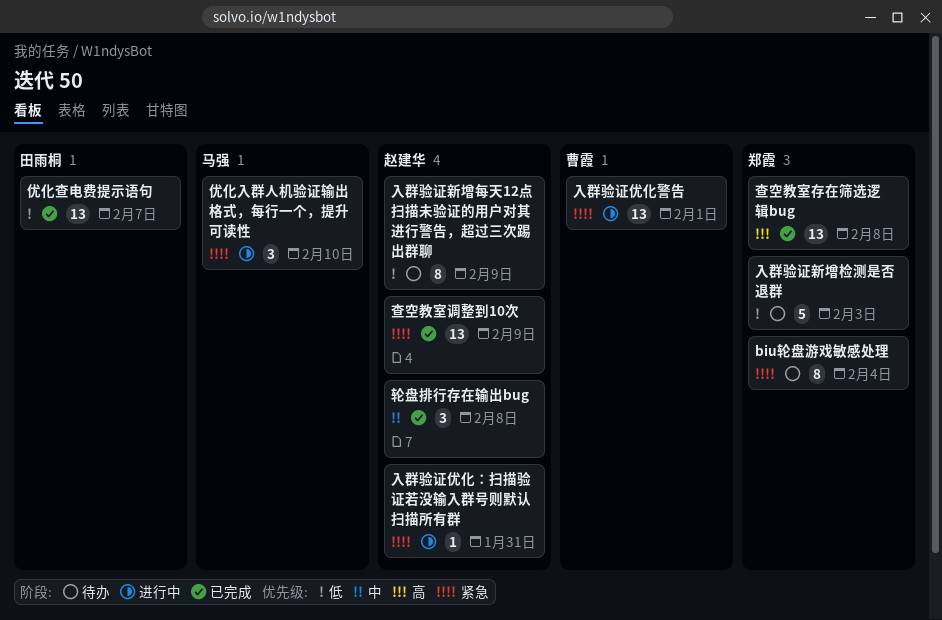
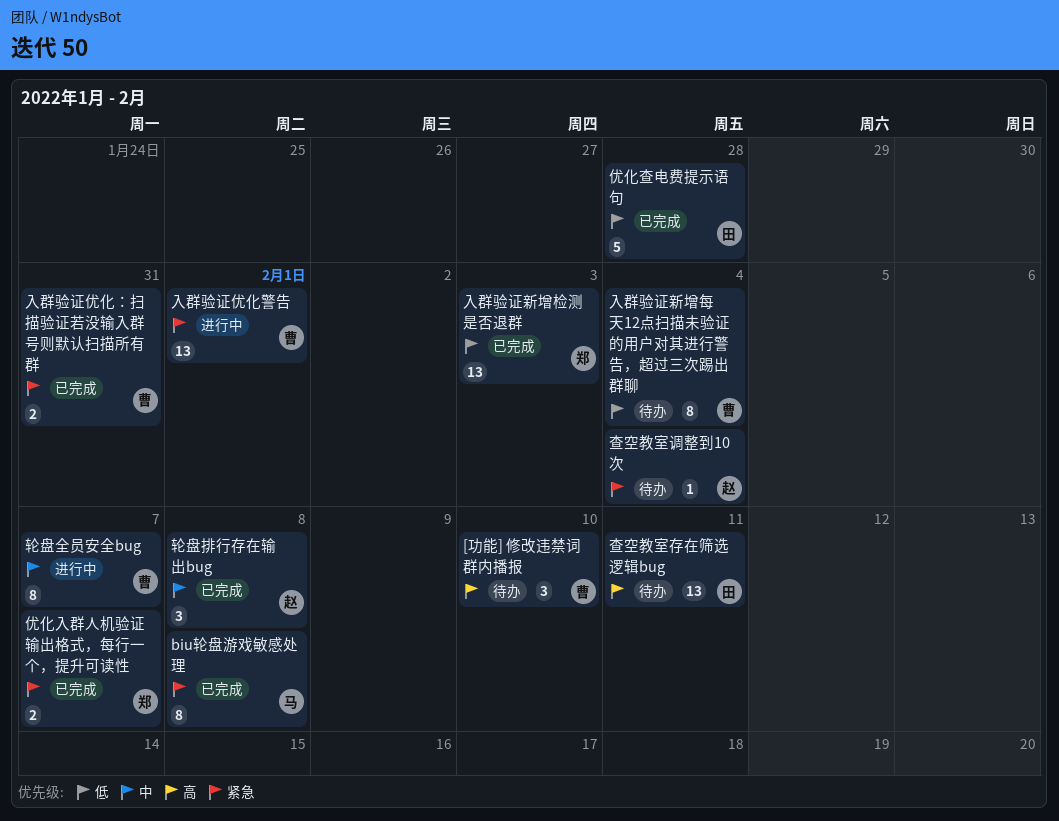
[功能] 修改违禁词群内播报: none -> present
biu轮盘游戏敏感处理, status: 待办 -> 已完成
biu轮盘游戏敏感处理, owner: 郑霞 -> 马强
biu轮盘游戏敏感处理, due: Feb 4 -> Feb 8
优化入群人机验证输出格式，每行一个，提升可读性, status: 进行中 -> 已完成
优化入群人机验证输出格式，每行一个，提升可读性, owner: 马强 -> 郑霞
优化入群人机验证输出格式，每行一个，提升可读性, estimate: 3 -> 2
优化入群人机验证输出格式，每行一个，提升可读性, due: Feb 10 -> Feb 7
优化查电费提示语句, estimate: 13 -> 5
优化查电费提示语句, due: Feb 7 -> Jan 28
入群验证优化：扫描验证若没输入群号则默认扫描所有群, status: 进行中 -> 已完成
入群验证优化：扫描验证若没输入群号则默认扫描所有群, owner: 赵建华 -> 曹霞
入群验证优化：扫描验证若没输入群号则默认扫描所有群, estimate: 1 -> 2
入群验证新增检测是否退群, status: 待办 -> 已完成
入群验证新增检测是否退群, estimate: 5 -> 13
入群验证新增每天12点扫描未验证的用户对其进行警告，超过三次踢出群聊, owner: 赵建华 -> 曹霞
入群验证新增每天12点扫描未验证的用户对其进行警告，超过三次踢出群聊, due: Feb 9 -> Feb 4
查空教室存在筛选逻辑bug, status: 已完成 -> 待办
查空教室存在筛选逻辑bug, owner: 郑霞 -> 田雨桐
查空教室存在筛选逻辑bug, due: Feb 8 -> Feb 11
查空教室调整到10次, status: 已完成 -> 待办
查空教室调整到10次, estimate: 13 -> 1
查空教室调整到10次, due: Feb 9 -> Feb 4
轮盘全员安全bug: none -> present

